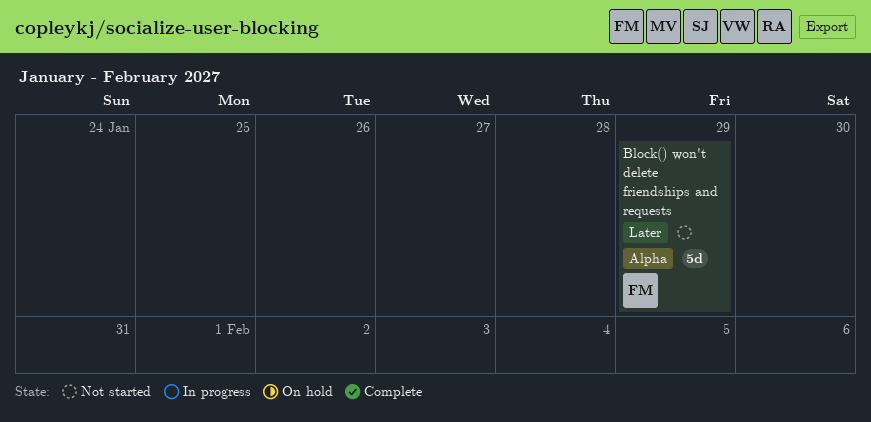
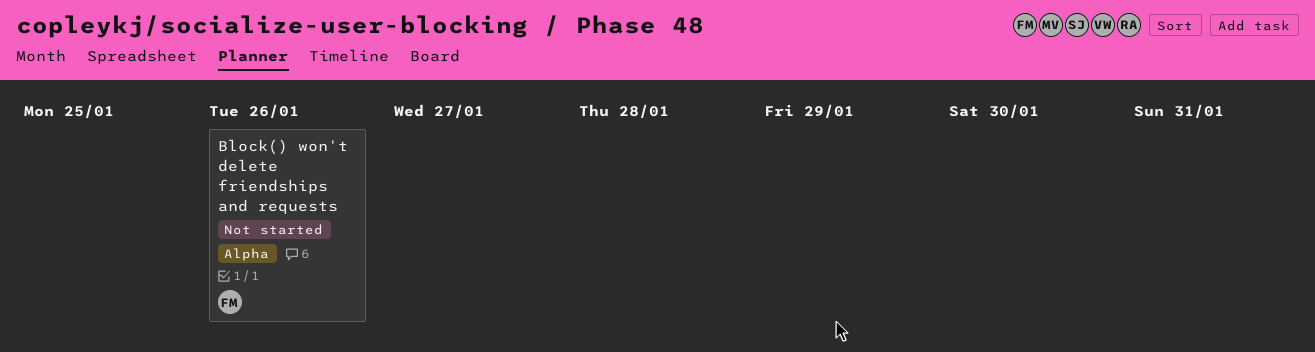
Block() won't delete friendships and requests, due: Jan 29 -> Jan 26

